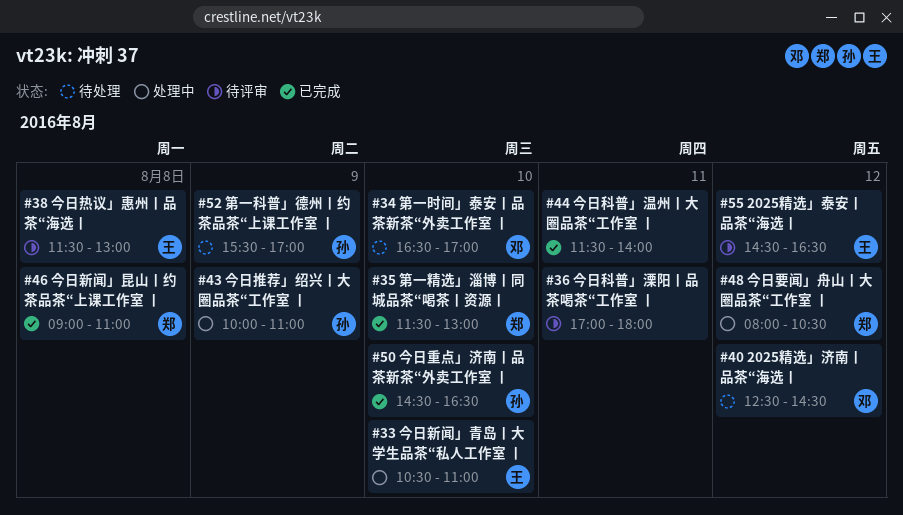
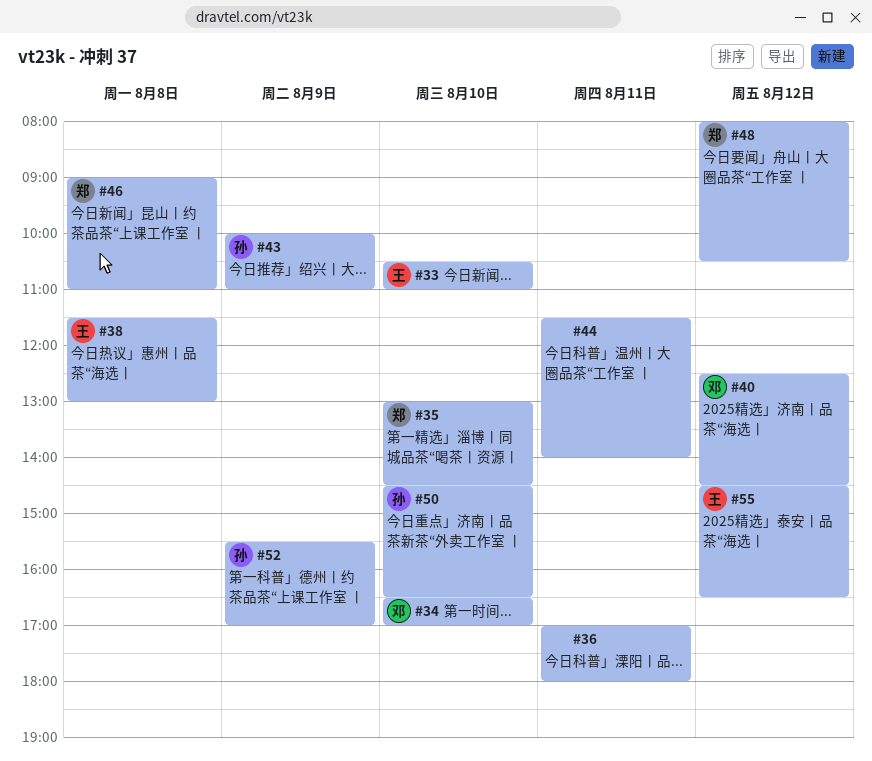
#35, begins: 11:30 -> 13:00
#35, ends: 13:00 -> 14:30

